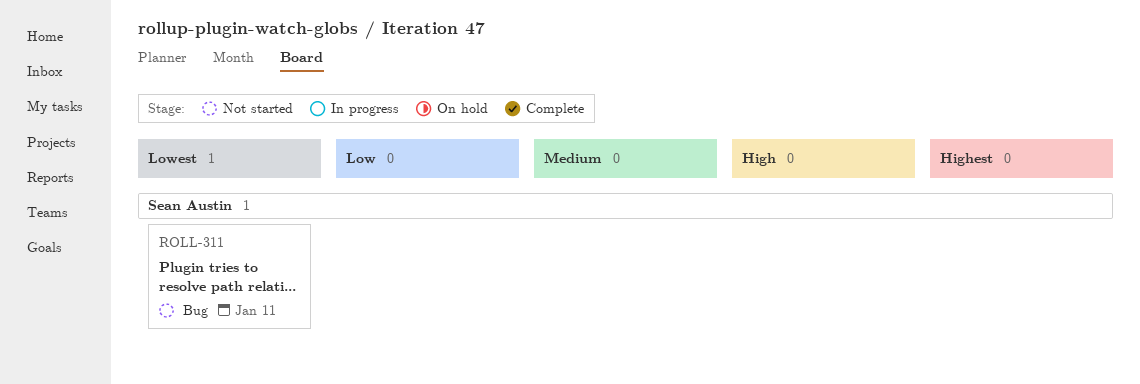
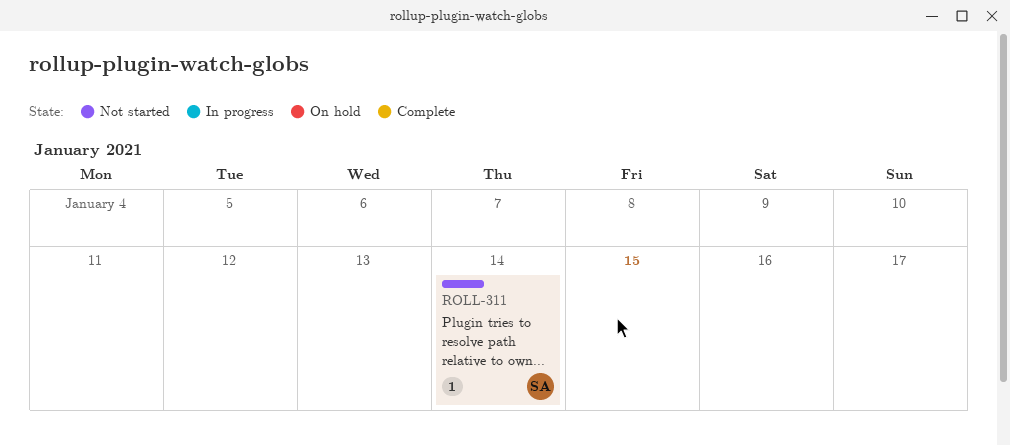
ROLL-311, due: Jan 11 -> Jan 14

